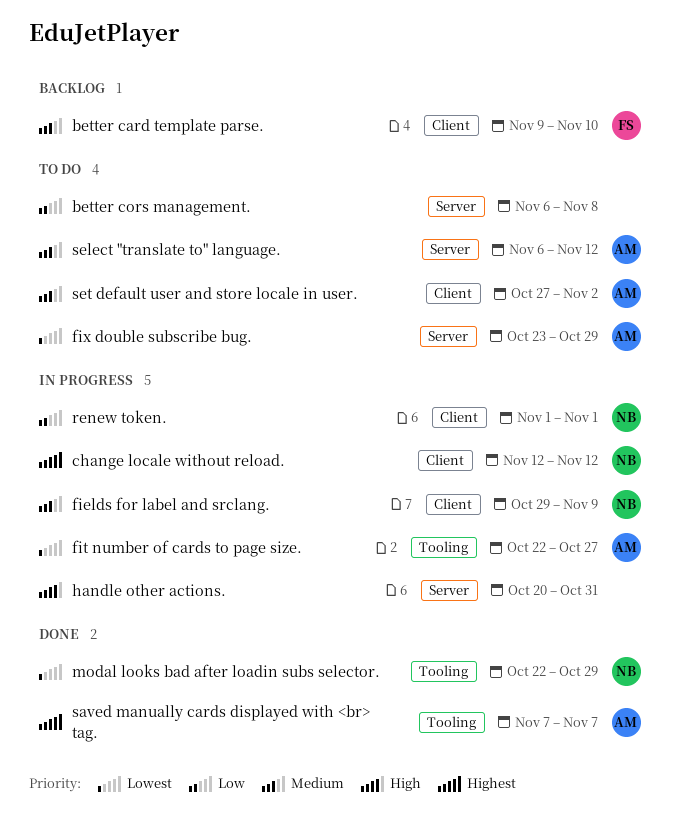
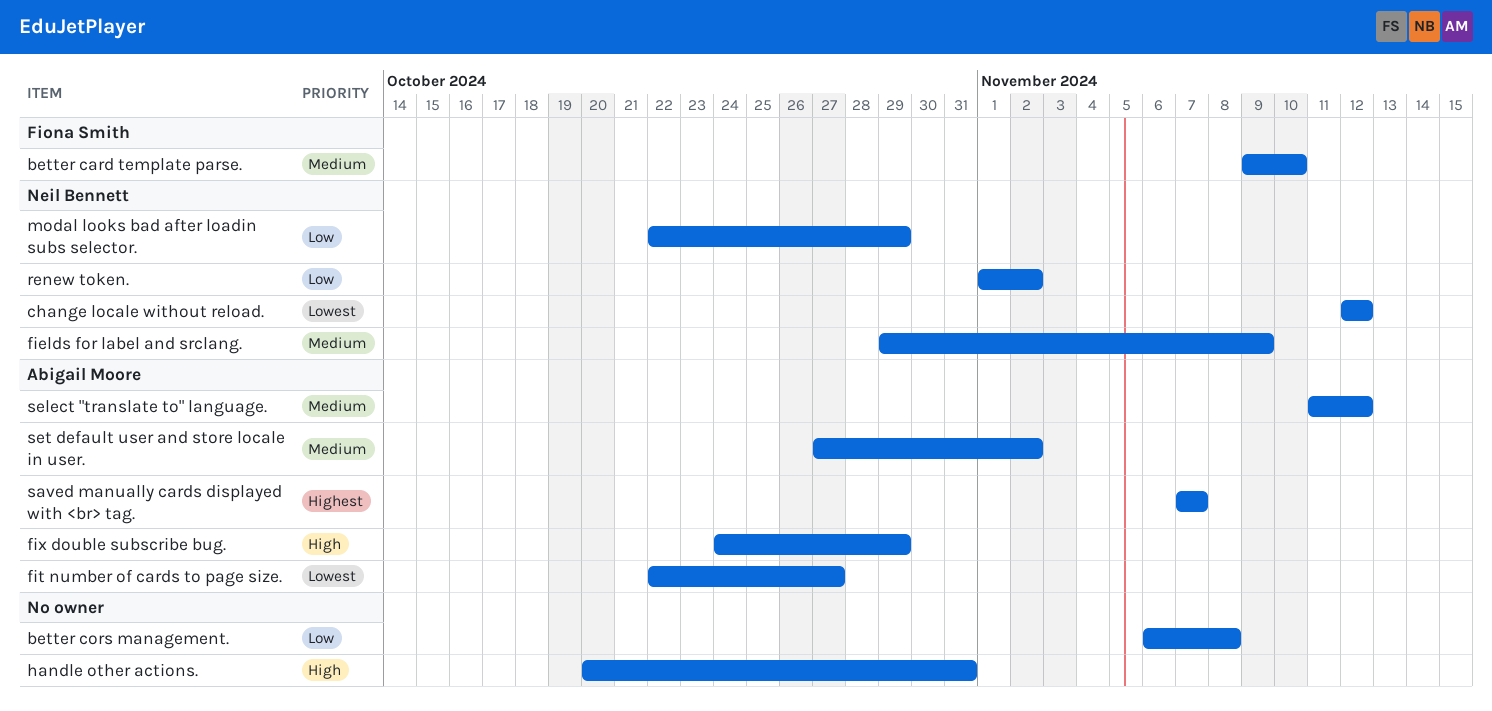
change locale without reload., priority: Highest -> Lowest
fix double subscribe bug., priority: Lowest -> High
fix double subscribe bug., start: Oct 23 -> Oct 24
modal looks bad after loadin subs selector., priority: Lowest -> Low
renew token., due: Nov 1 -> Nov 2
select "translate to" language., start: Nov 6 -> Nov 11

